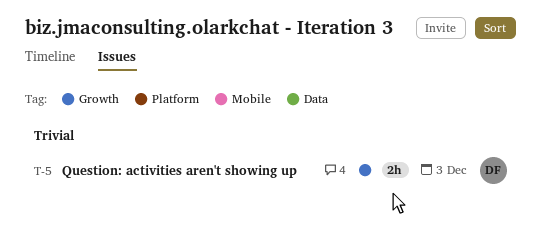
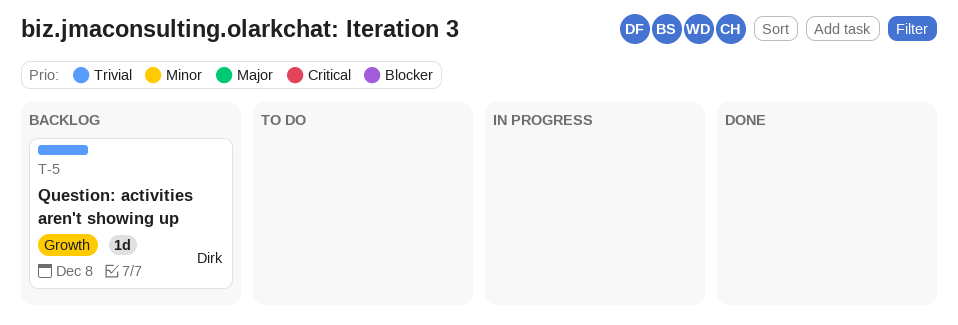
T-5, estimate: 2h -> 1d
T-5, due: Dec 3 -> Dec 8

